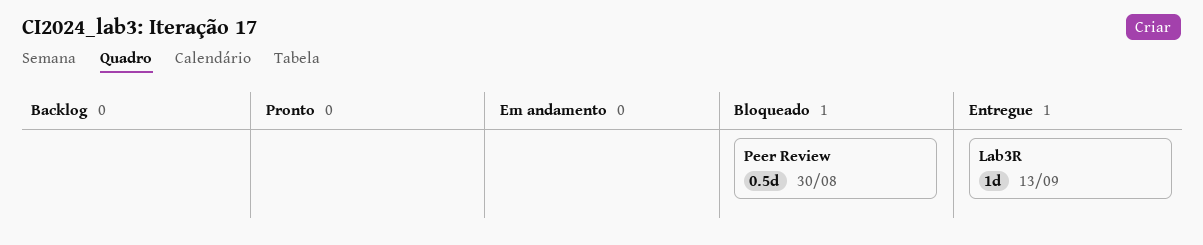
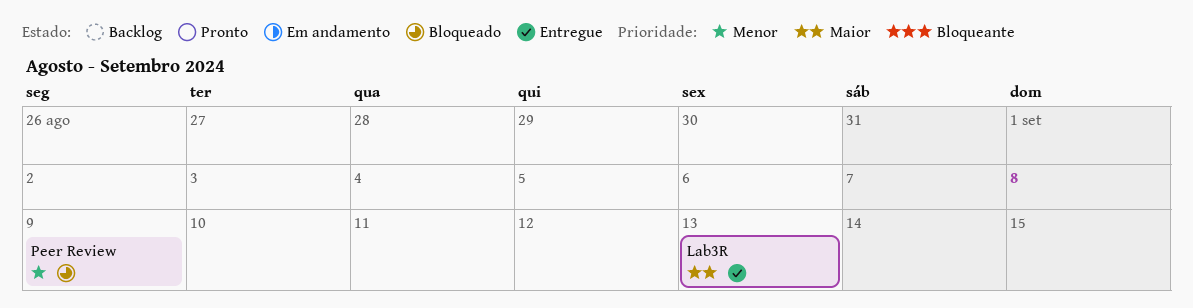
Peer Review, due: Aug 30 -> Sep 9

